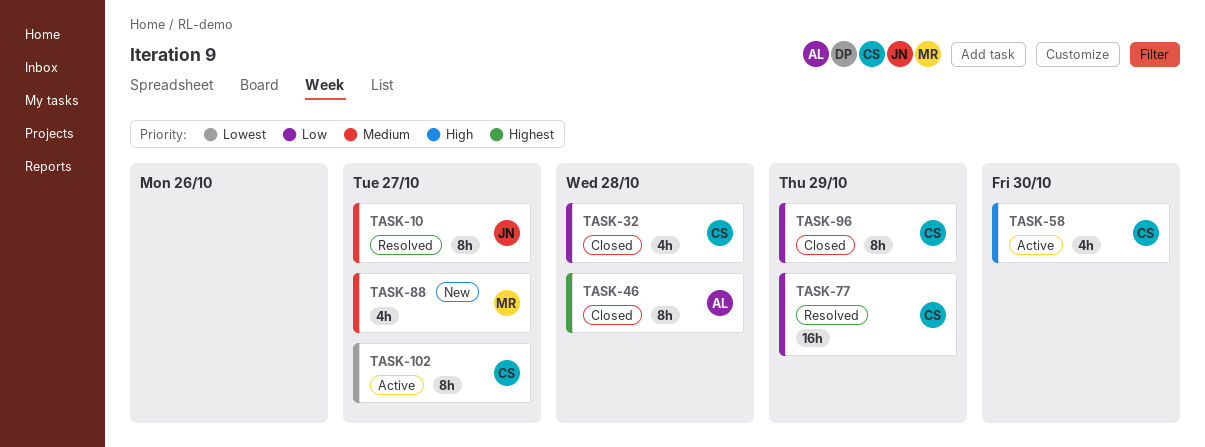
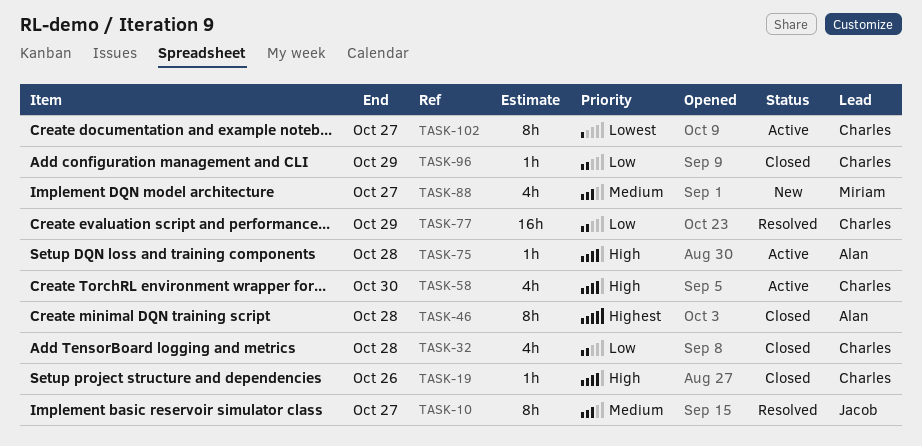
TASK-19: none -> present
TASK-75: none -> present
TASK-96, estimate: 8h -> 1h

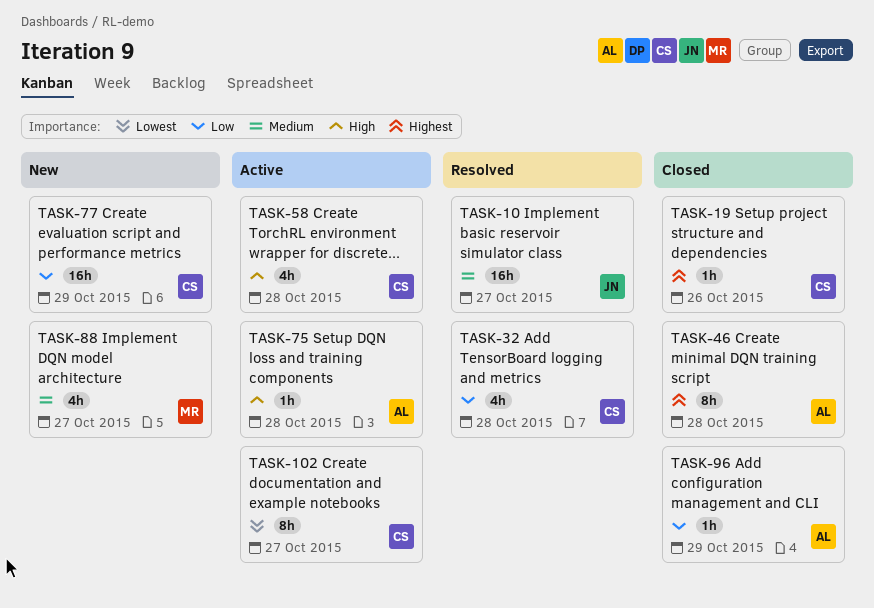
TASK-10, estimate: 8h -> 16h
TASK-19, priority: High -> Highest
TASK-32, status: Closed -> Resolved
TASK-58, due: Oct 30 -> Oct 28
TASK-77, status: Resolved -> New
TASK-96, owner: Charles -> Alan

